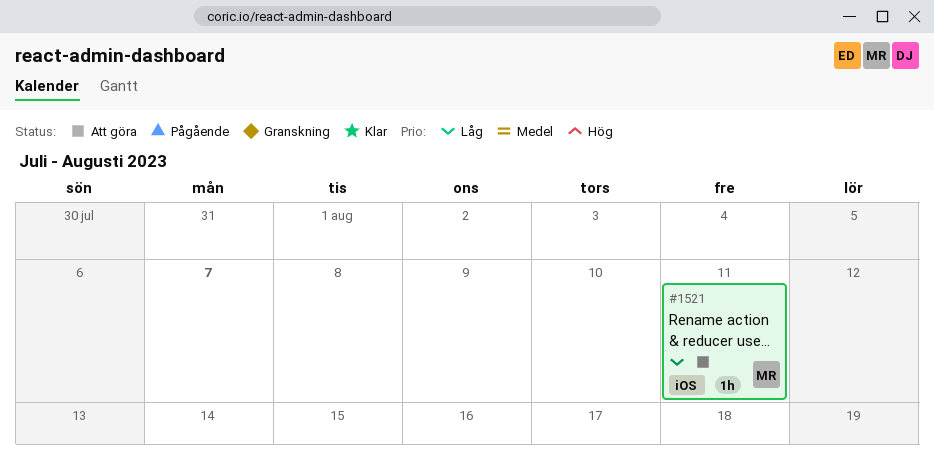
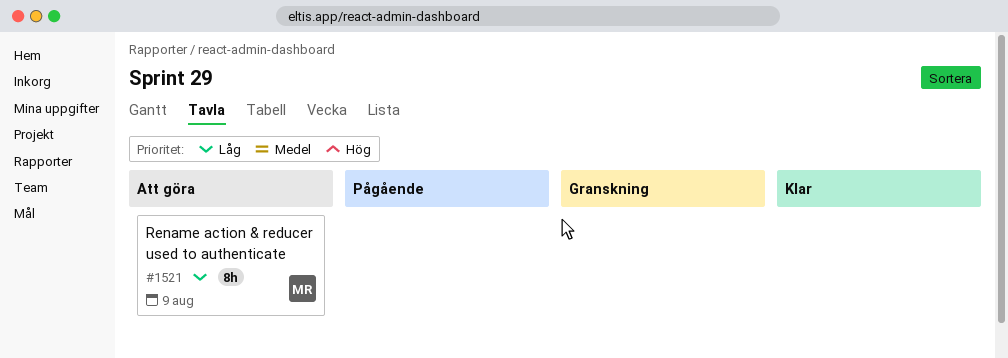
#1521, estimate: 1h -> 8h
#1521, due: Aug 11 -> Aug 9

